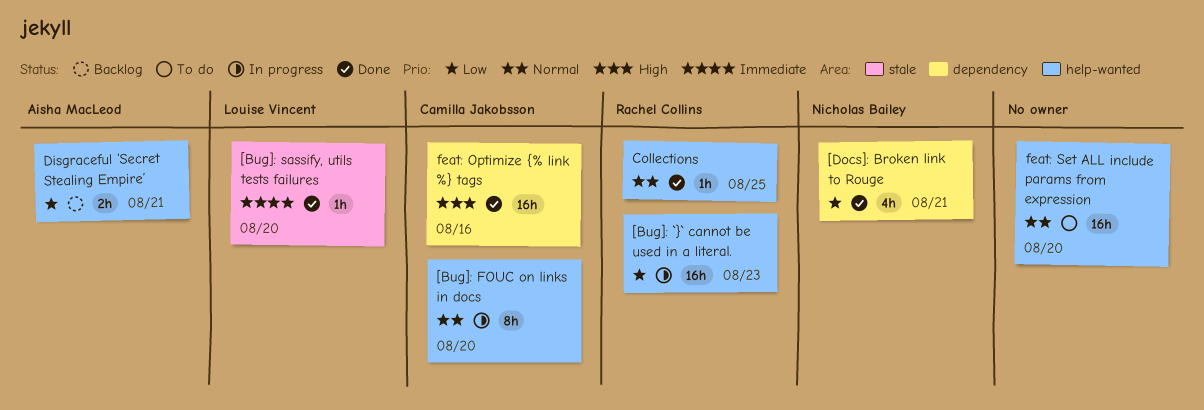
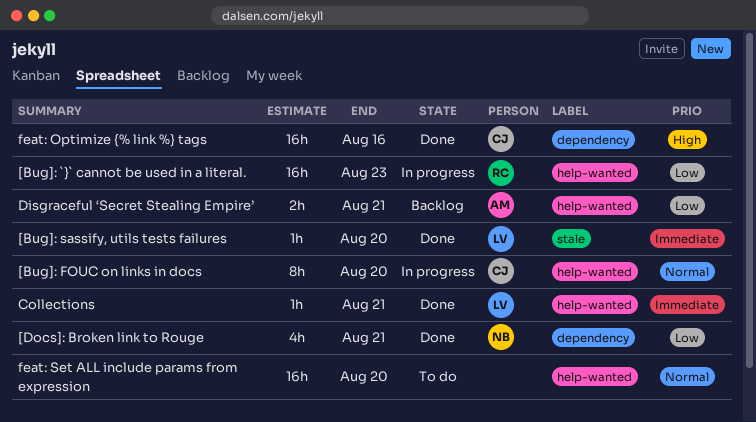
Collections, owner: Rachel Collins -> Louise Vincent
Collections, priority: Normal -> Immediate
Collections, due: Aug 25 -> Aug 21

